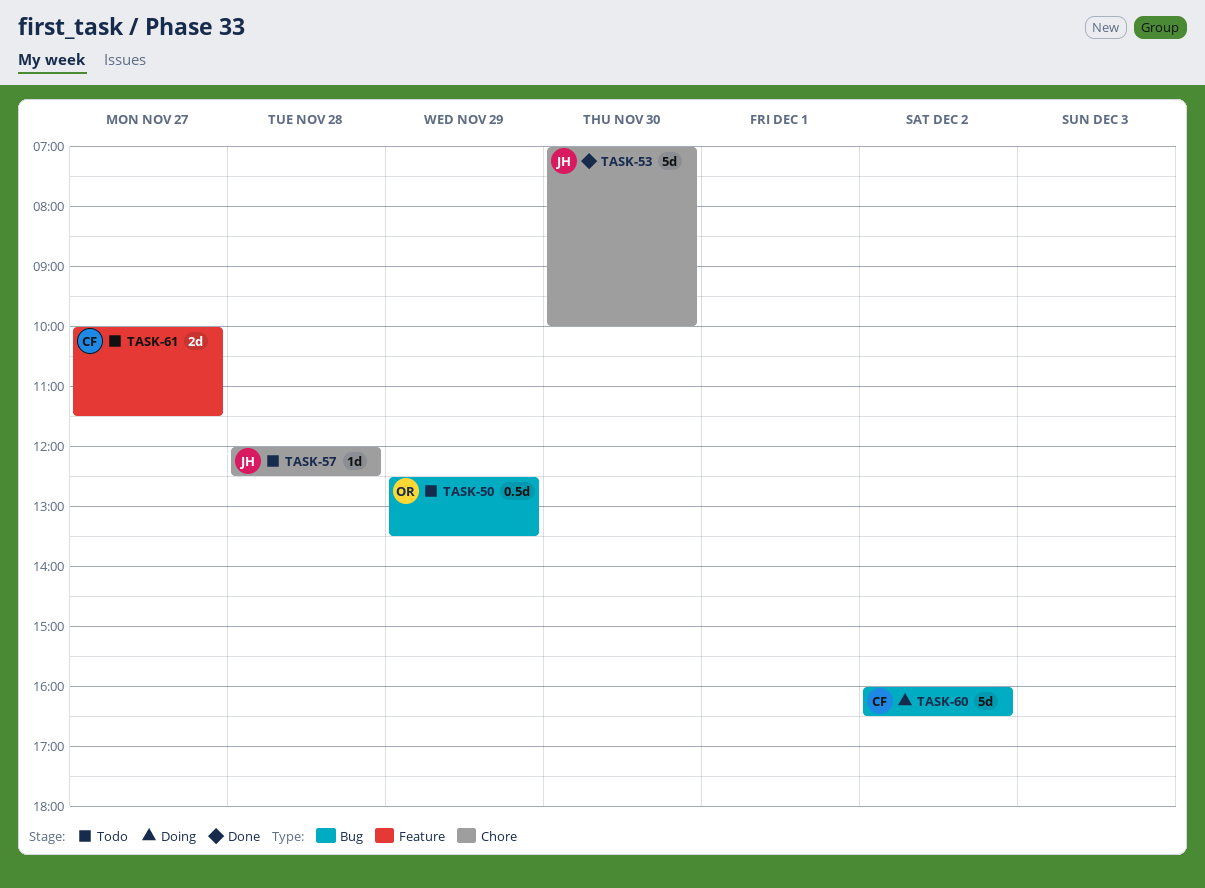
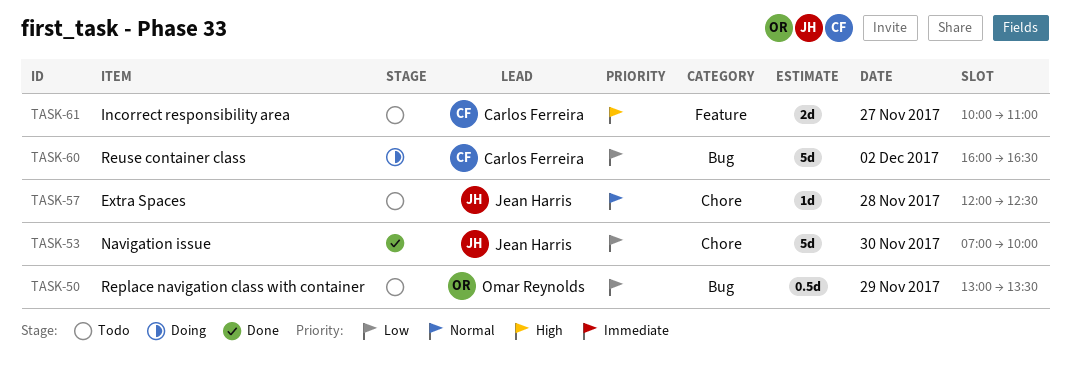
TASK-50, begins: 12:30 -> 13:00
TASK-61, ends: 11:30 -> 11:00

